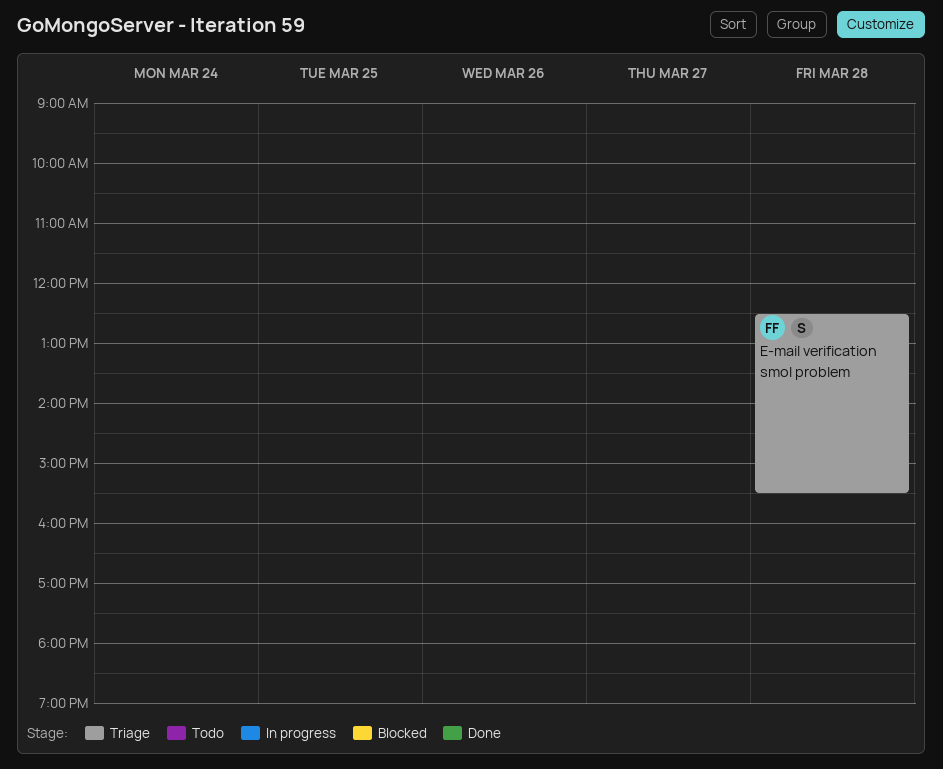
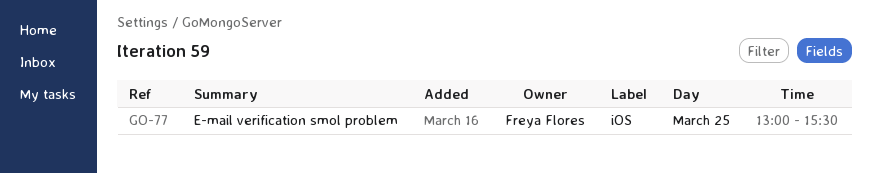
E-mail verification smol problem, day: Mar 28 -> Mar 25
E-mail verification smol problem, begins: 12:30 -> 13:00

